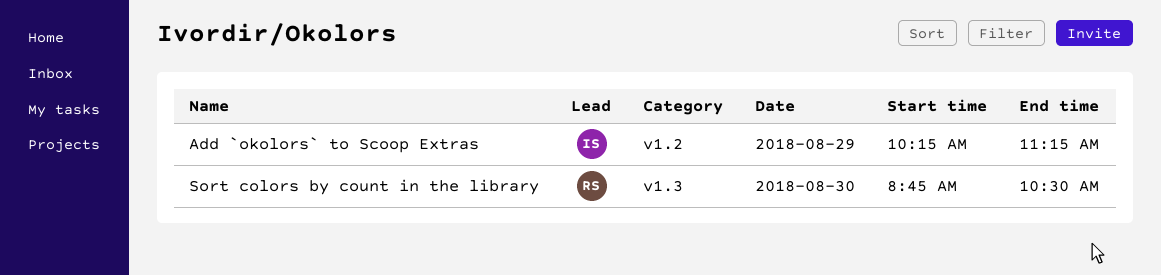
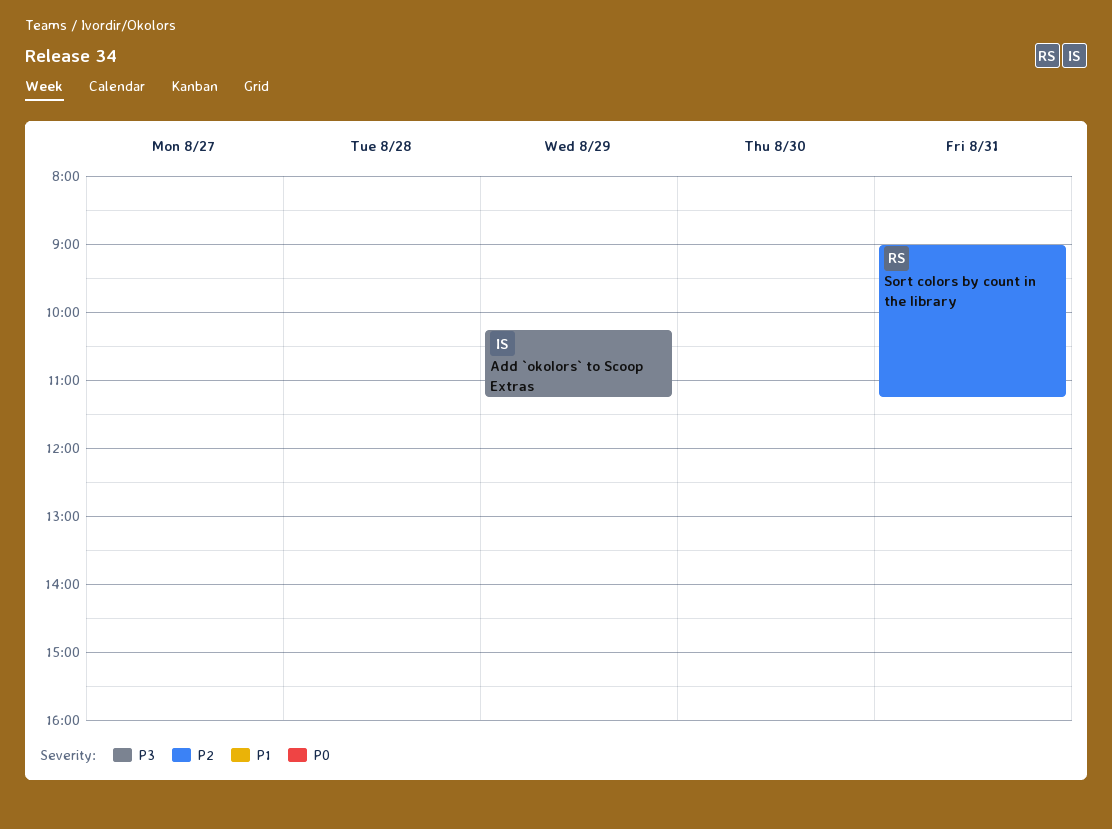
Sort colors by count in the library, day: Aug 30 -> Aug 31
Sort colors by count in the library, begins: 08:45 -> 09:00
Sort colors by count in the library, ends: 10:30 -> 11:15

